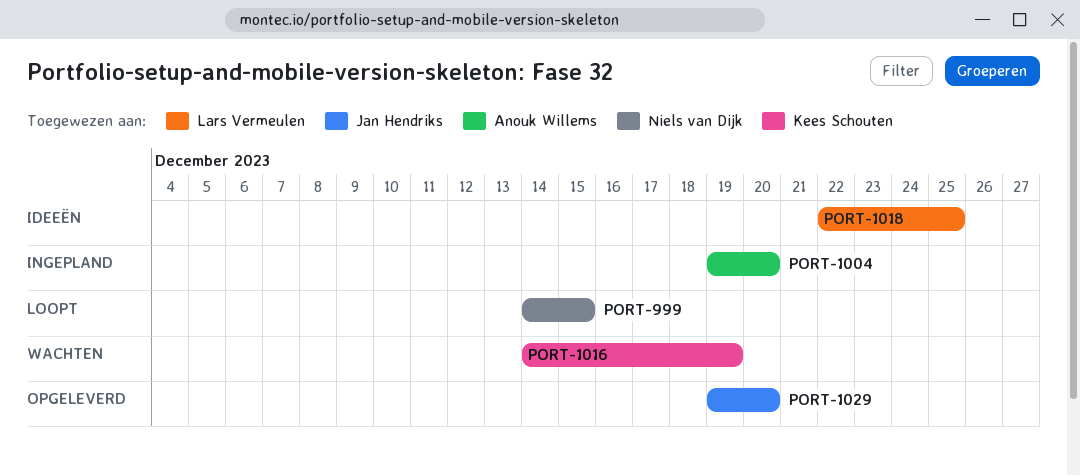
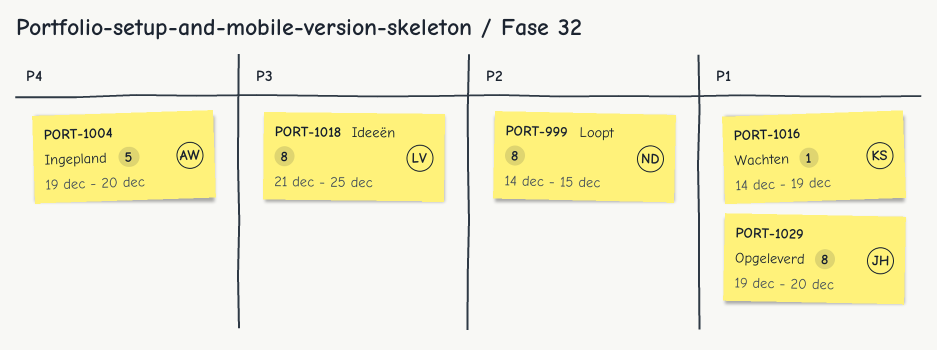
PORT-1018, start: Dec 22 -> Dec 21

